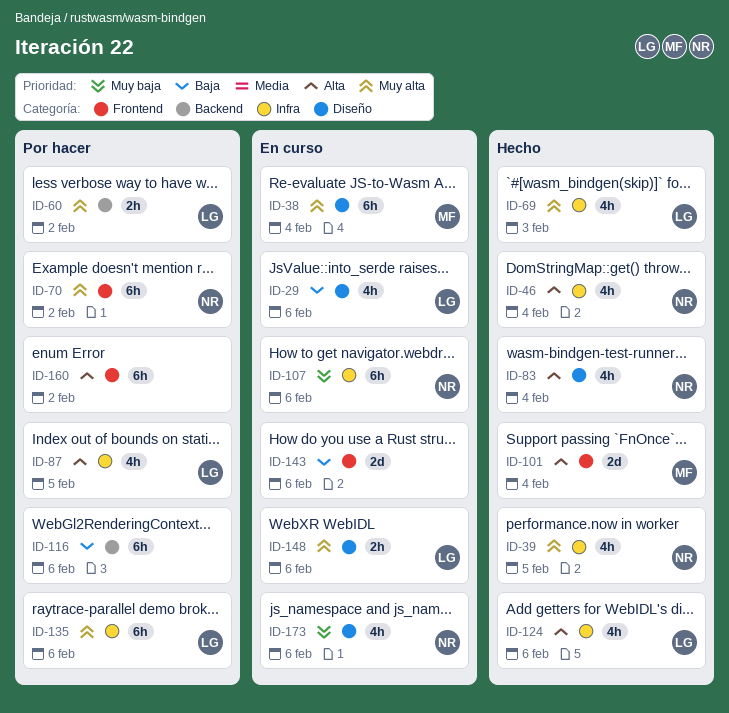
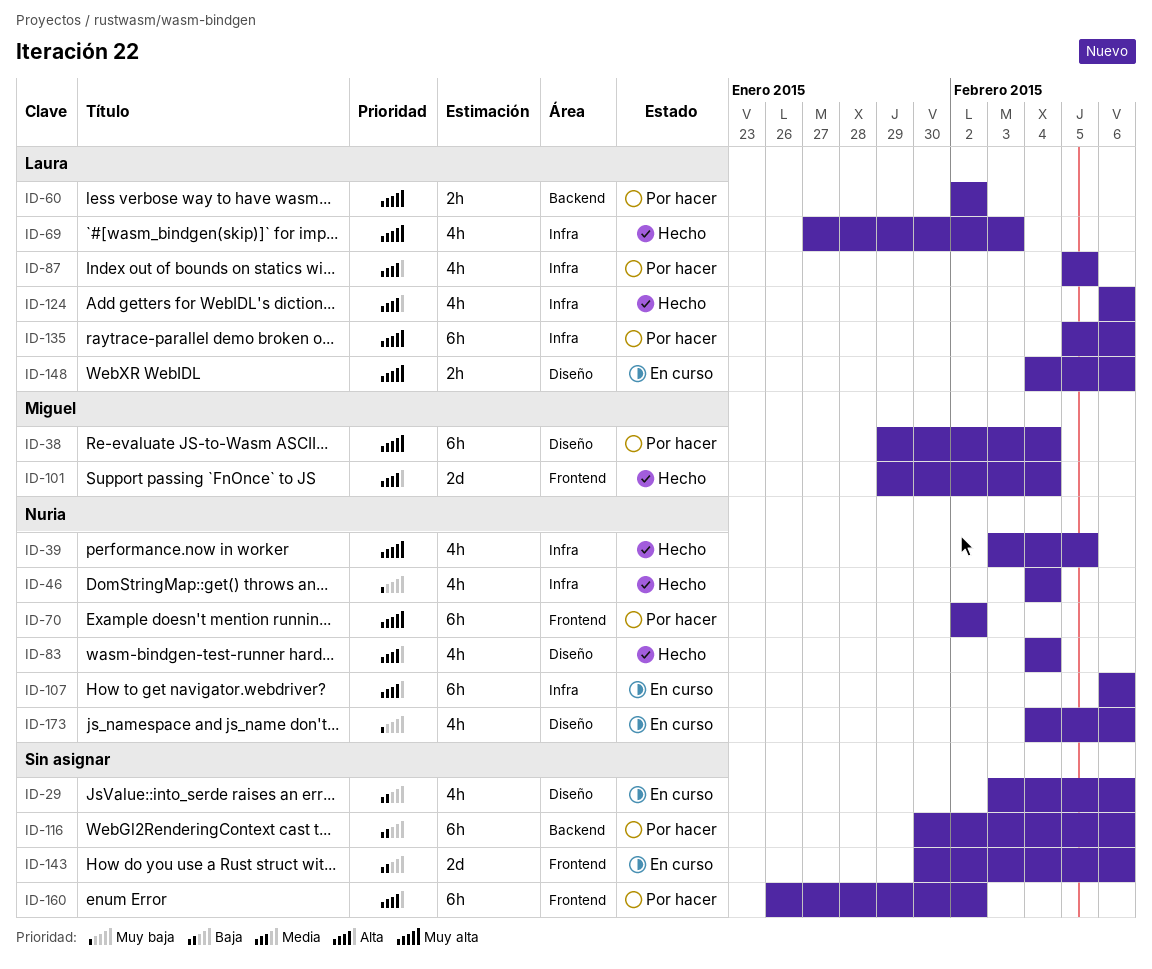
ID-29, owner: Laura -> none
ID-38, status: En curso -> Por hacer
ID-46, priority: Alta -> Muy baja
ID-107, priority: Muy baja -> Alta

